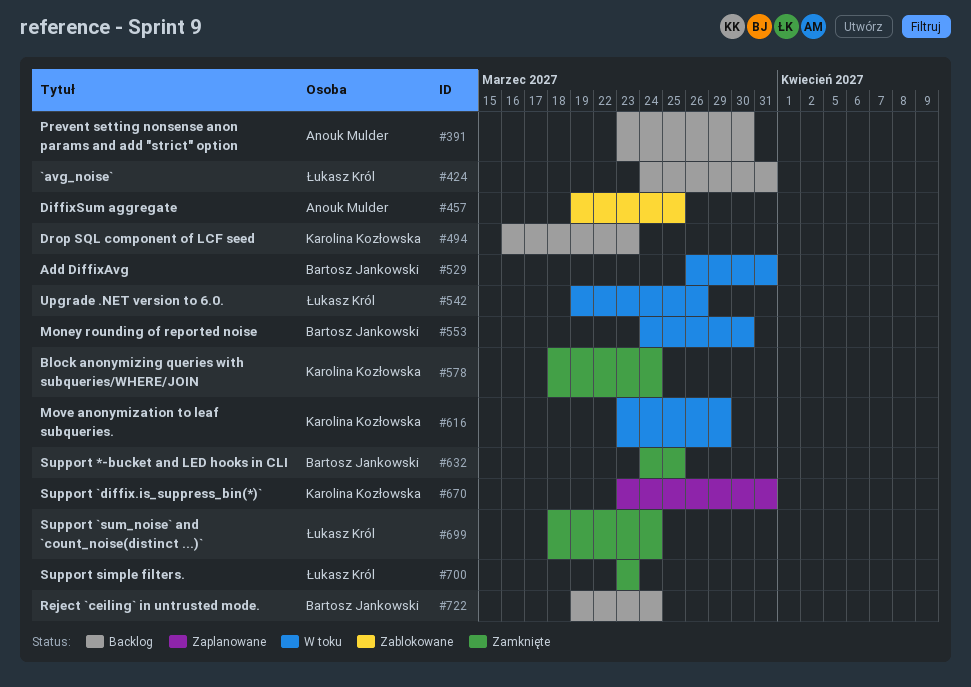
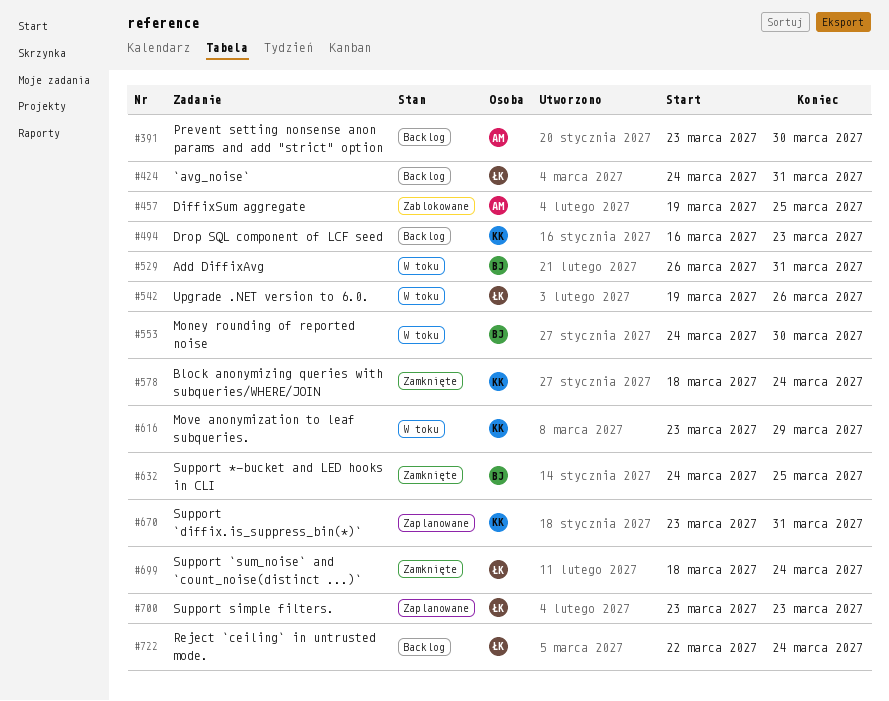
#700, status: Zamknięte -> Zaplanowane
#722, owner: Bartosz Jankowski -> Łukasz Król
#722, start: Mar 19 -> Mar 22

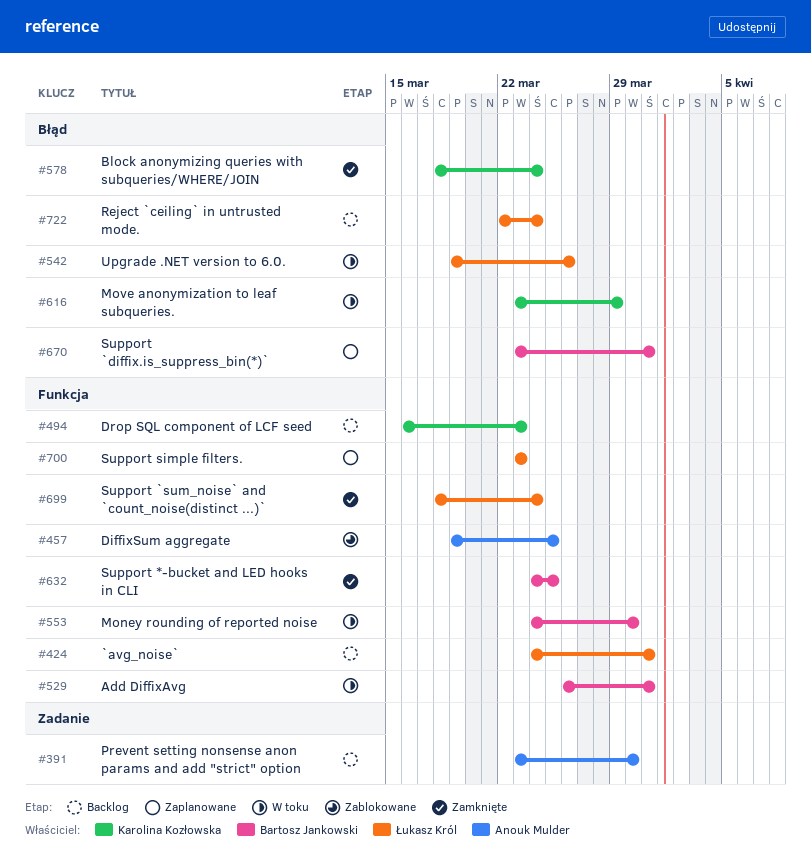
#670, owner: Karolina Kozłowska -> Bartosz Jankowski

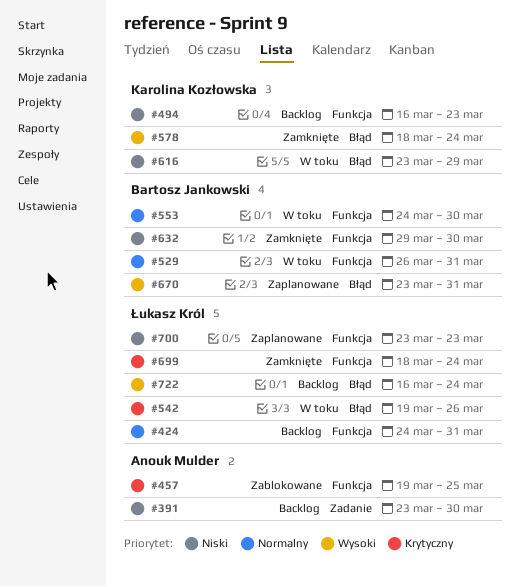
#632, start: Mar 24 -> Mar 29
#632, due: Mar 25 -> Mar 30
#722, start: Mar 22 -> Mar 16

